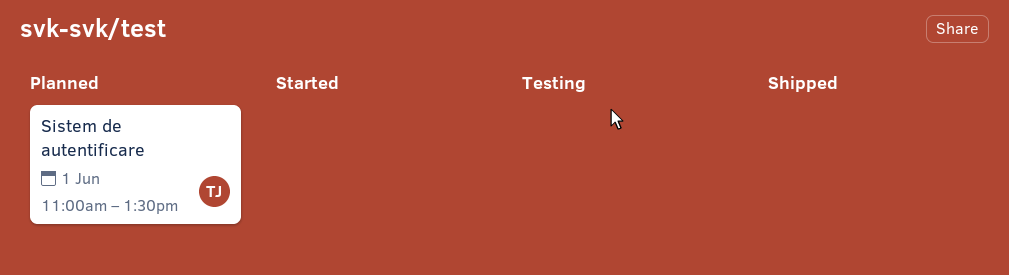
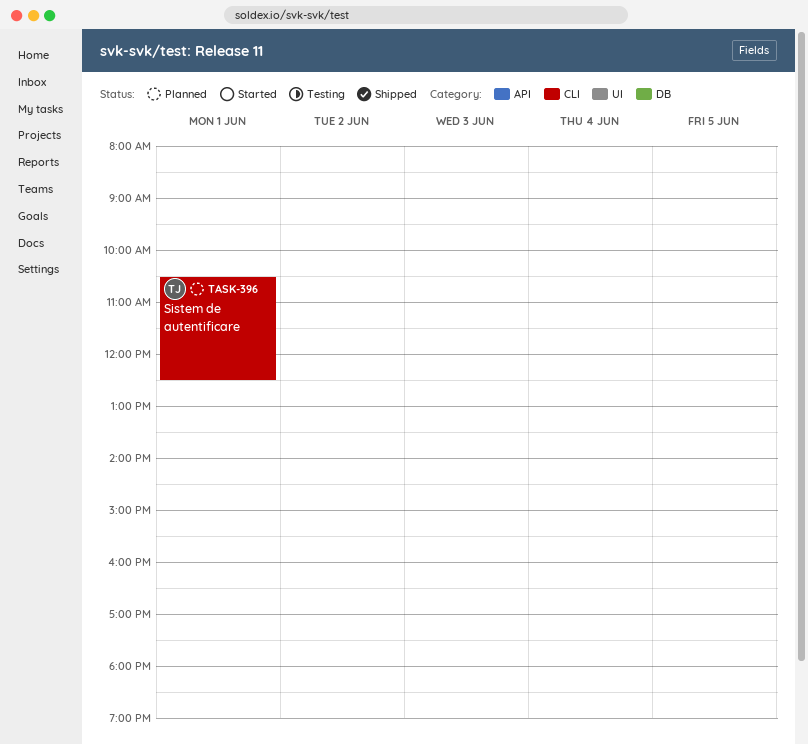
Sistem de autentificare, begins: 11:00 -> 10:30
Sistem de autentificare, ends: 13:30 -> 12:30

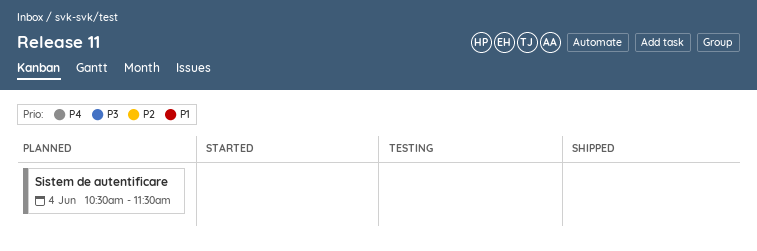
Sistem de autentificare, day: Jun 1 -> Jun 4
Sistem de autentificare, ends: 12:30 -> 11:30

